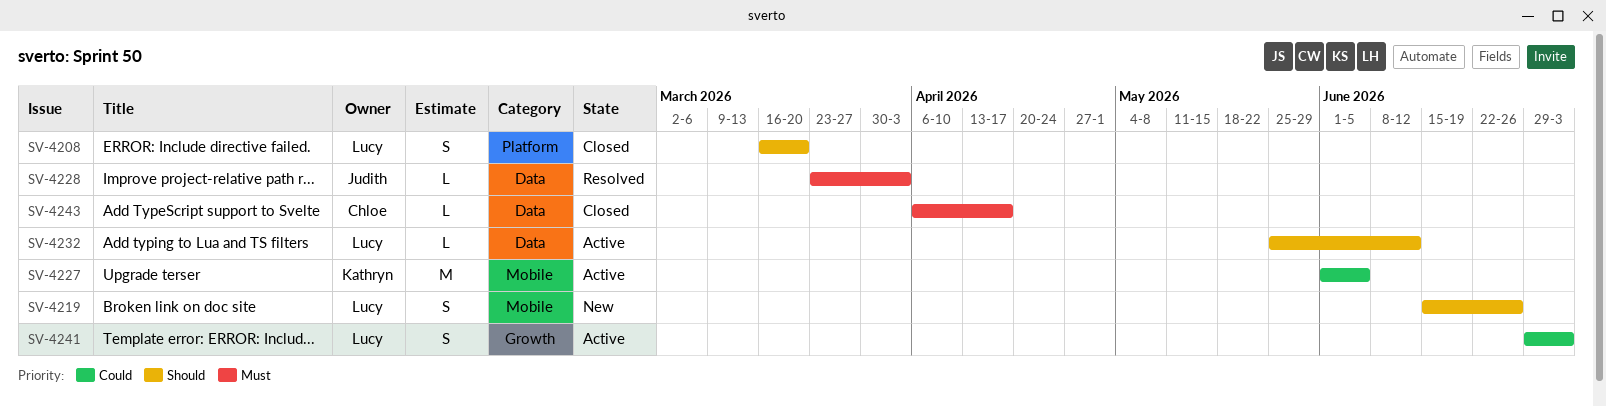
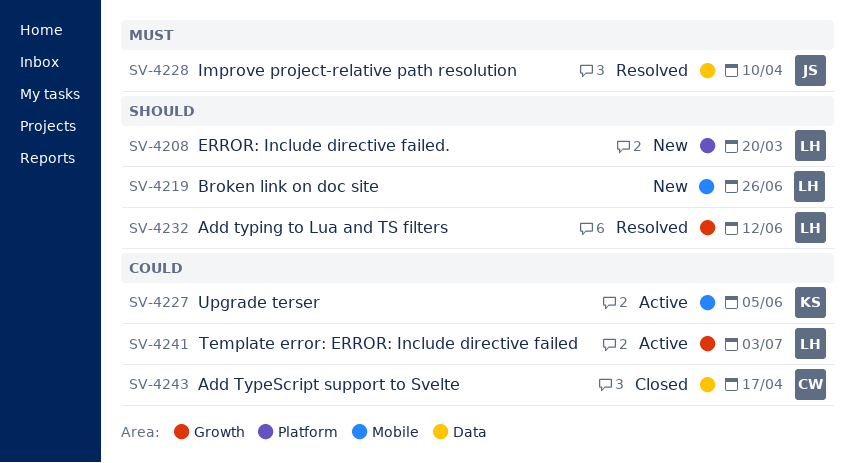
SV-4208, status: Closed -> New
SV-4228, due: Apr 3 -> Apr 10
SV-4232, status: Active -> Resolved
SV-4232, label: Data -> Growth
SV-4243, priority: Must -> Could

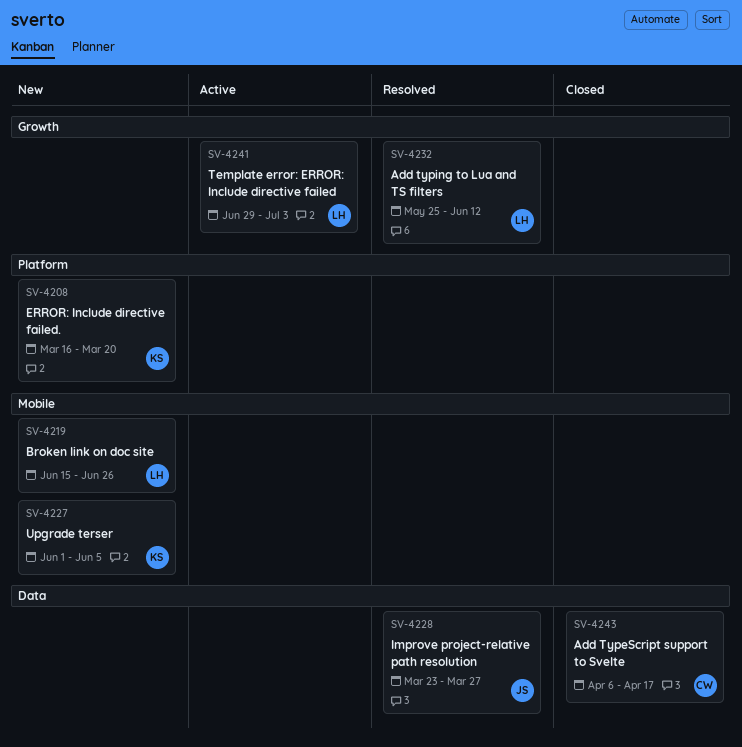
SV-4208, owner: LH -> KS
SV-4227, status: Active -> New
SV-4228, due: Apr 10 -> Mar 27

